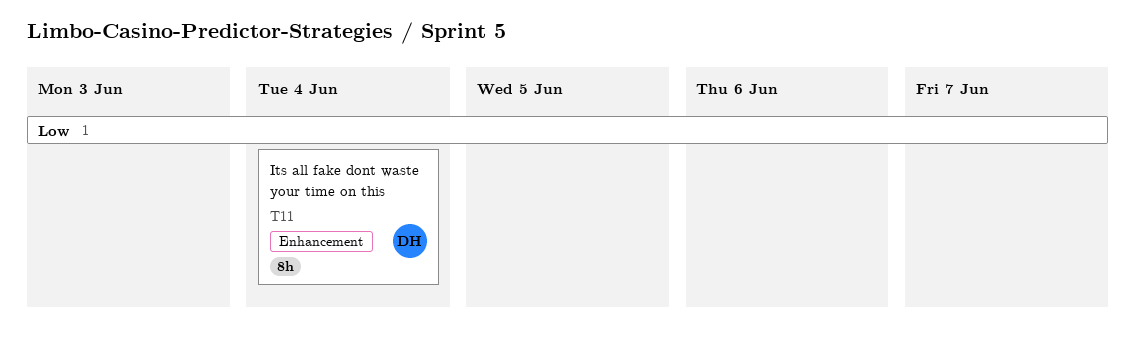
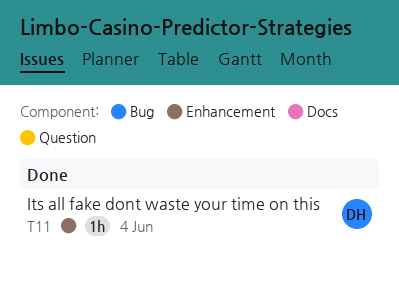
T11, estimate: 8h -> 1h

